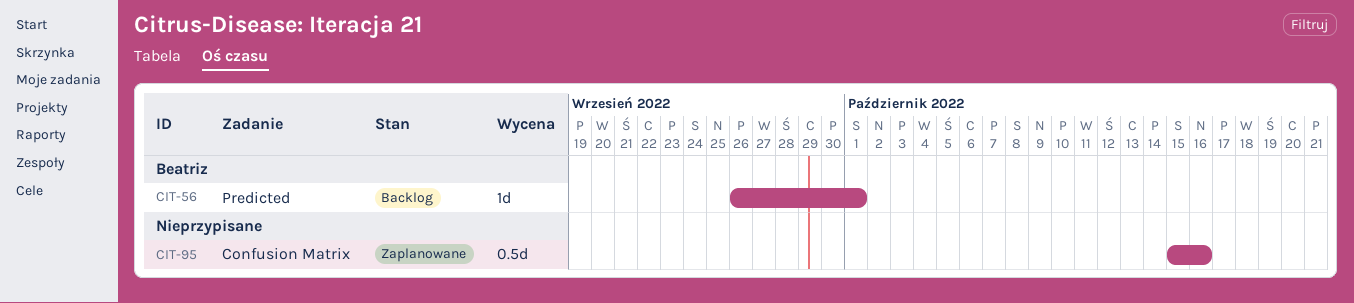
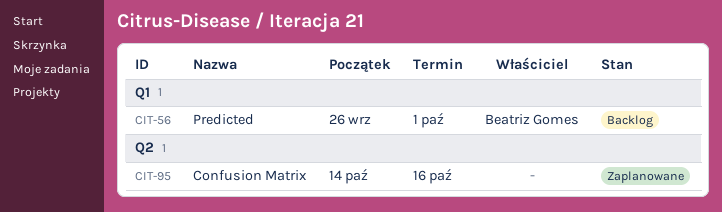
CIT-95, start: Oct 15 -> Oct 14

